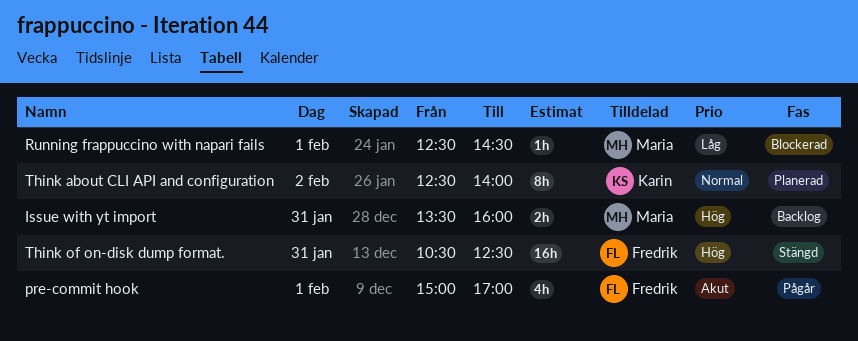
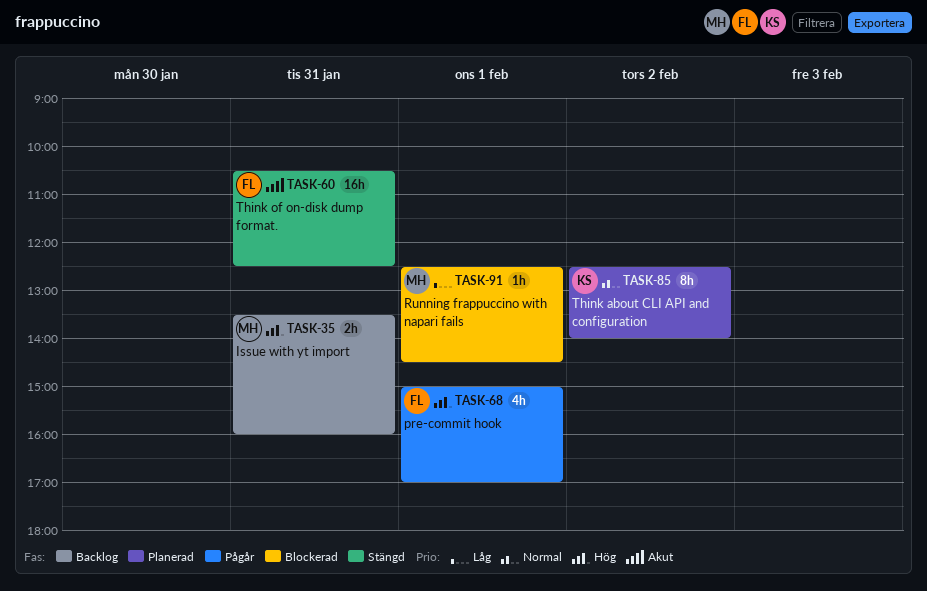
pre-commit hook, priority: Akut -> Hög
Think of on-disk dump format., priority: Hög -> Akut

